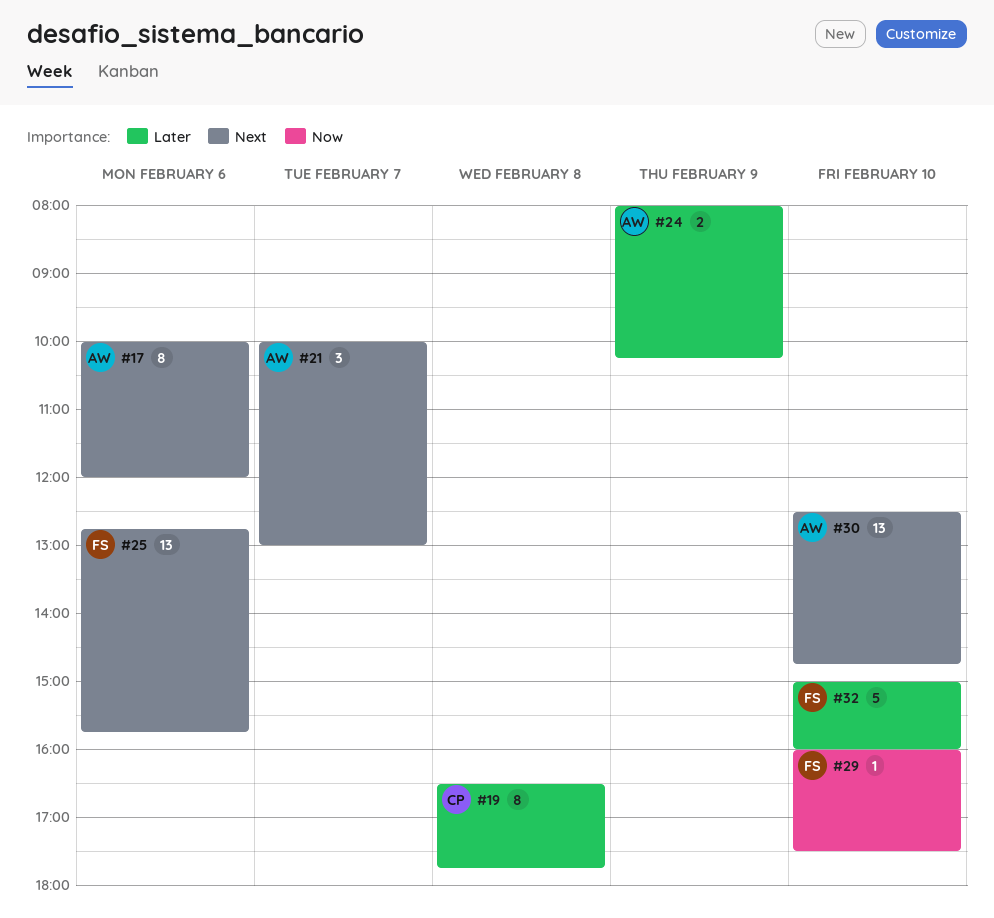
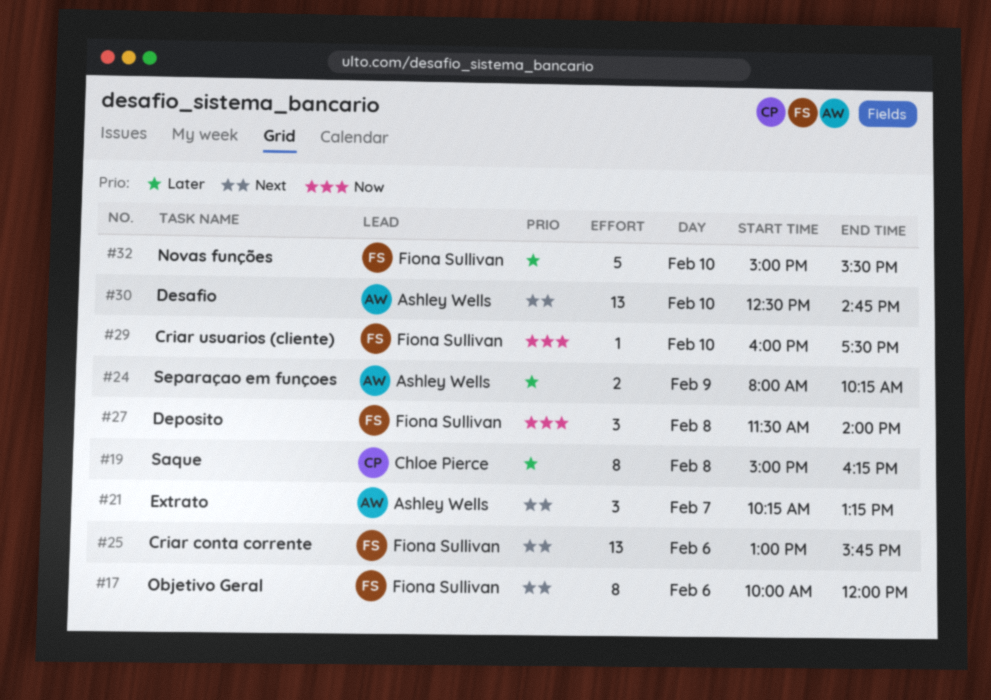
#17, owner: Ashley Wells -> Fiona Sullivan
#19, begins: 16:30 -> 15:00
#19, ends: 17:45 -> 16:15
#21, begins: 10:00 -> 10:15
#21, ends: 13:00 -> 13:15
#25, begins: 12:45 -> 13:00
#27: none -> present
#32, ends: 16:00 -> 15:30

